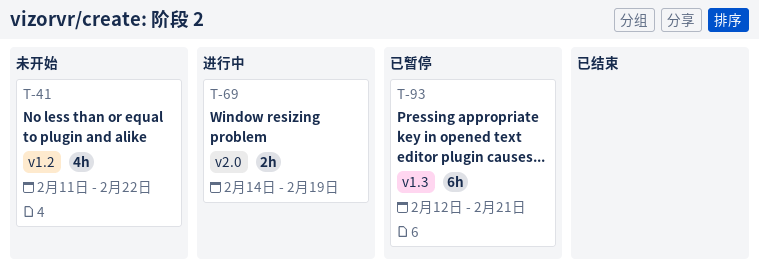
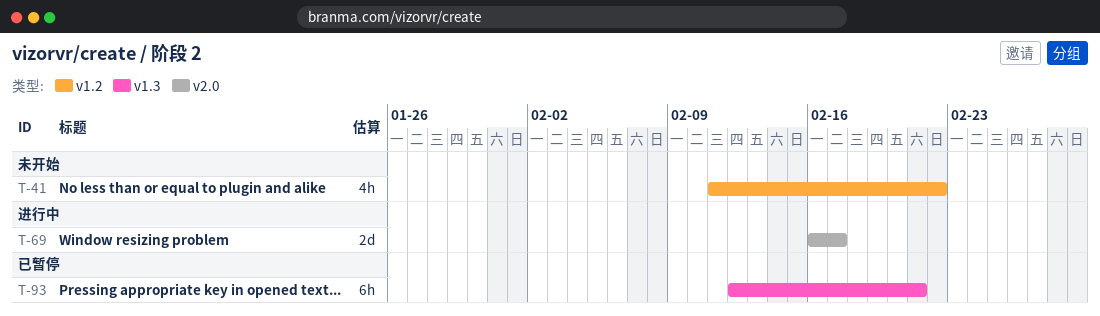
T-69, estimate: 2h -> 2d
T-69, start: Feb 14 -> Feb 16
T-69, due: Feb 19 -> Feb 17

